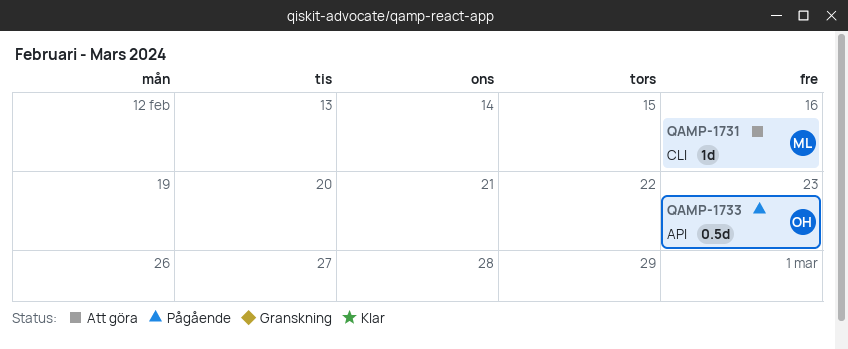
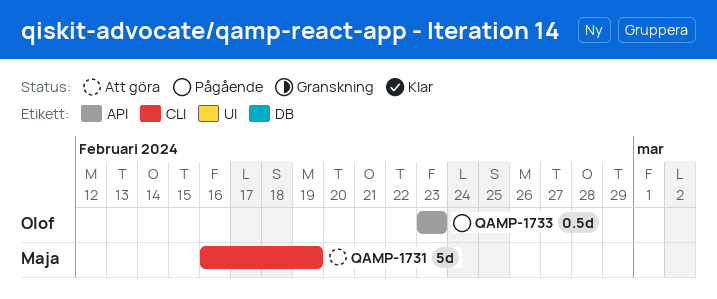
QAMP-1731, estimate: 1d -> 5d
QAMP-1731, due: Feb 16 -> Feb 19

